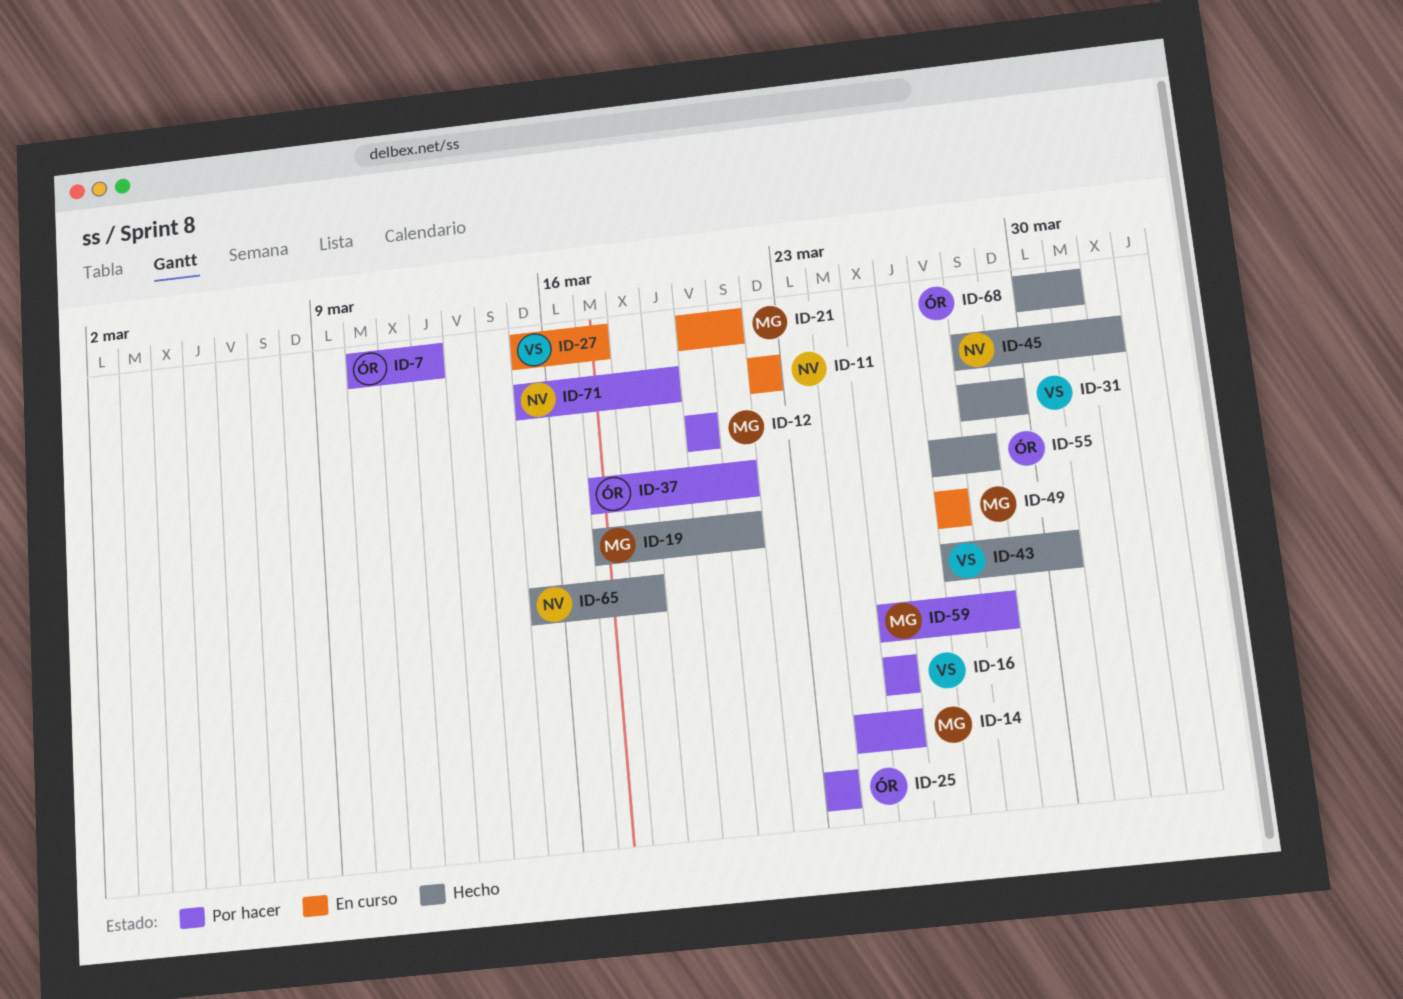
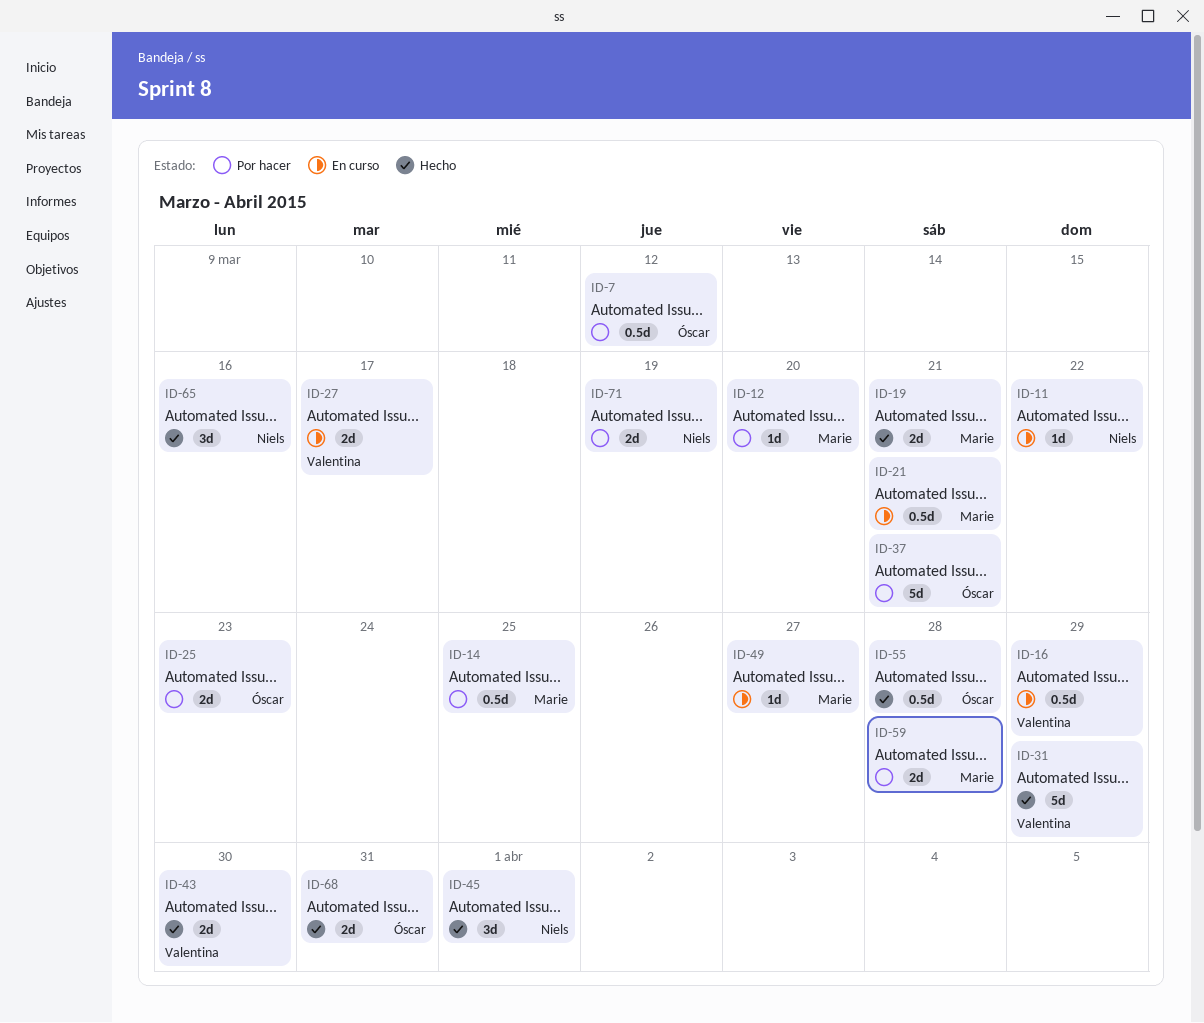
ID-16, status: Por hacer -> En curso
ID-16, due: Mar 25 -> Mar 29
ID-65, due: Mar 18 -> Mar 16

